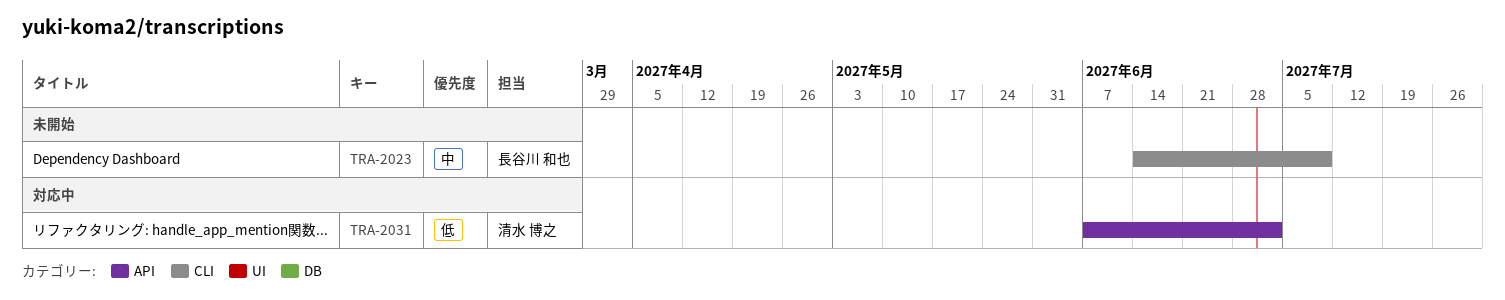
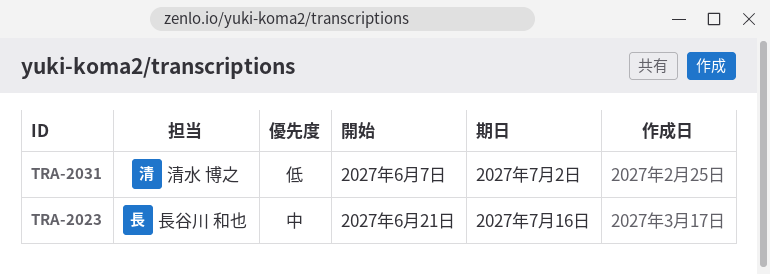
TRA-2023, start: Jun 14 -> Jun 21
TRA-2023, due: Jul 9 -> Jul 16

